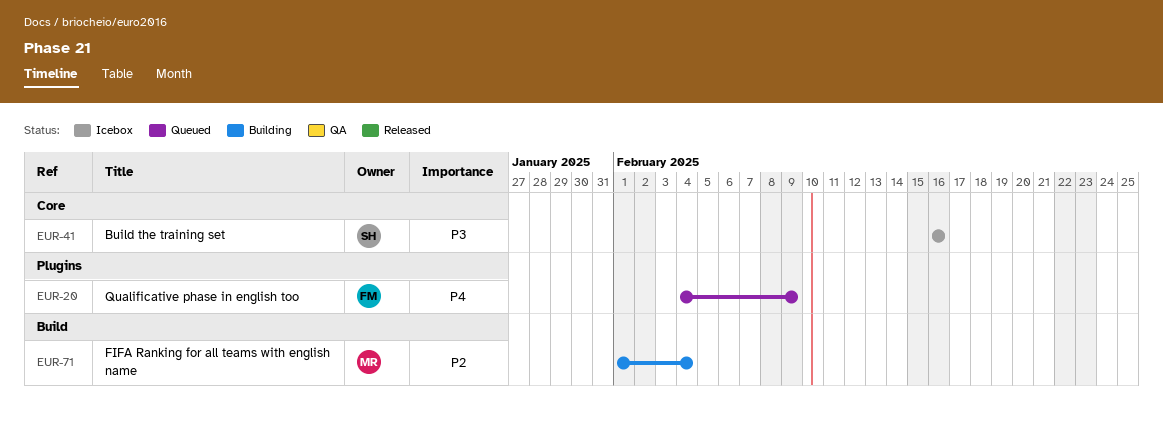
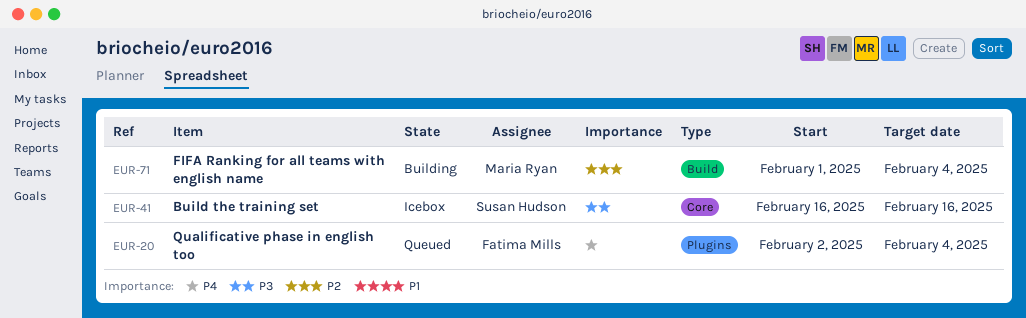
EUR-20, start: Feb 4 -> Feb 2
EUR-20, due: Feb 9 -> Feb 4

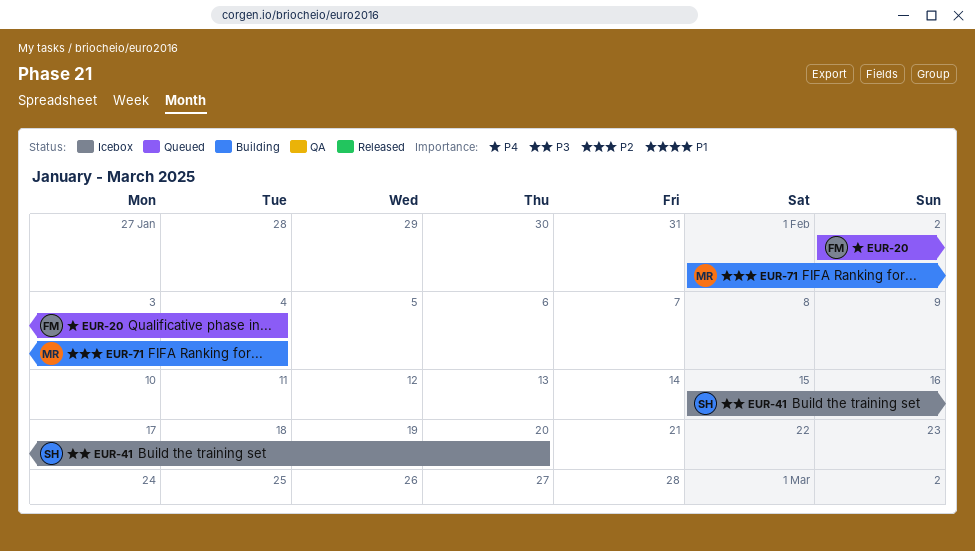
EUR-41, start: Feb 16 -> Feb 15
EUR-41, due: Feb 16 -> Feb 20

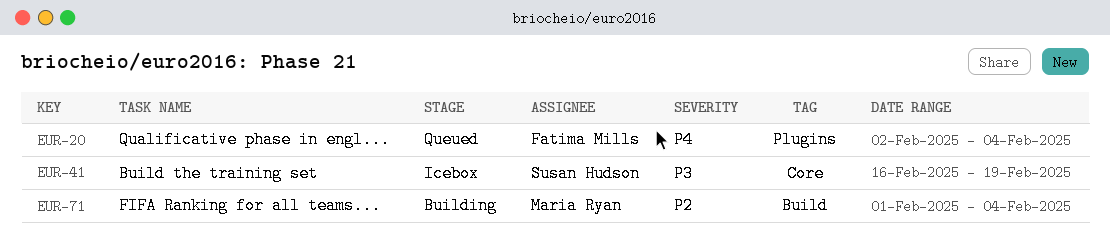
EUR-41, start: Feb 15 -> Feb 16
EUR-41, due: Feb 20 -> Feb 19

